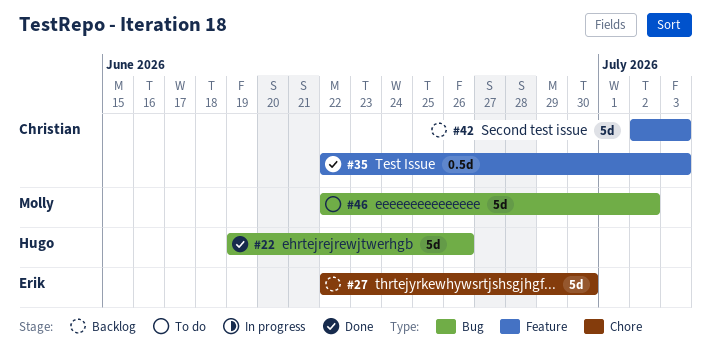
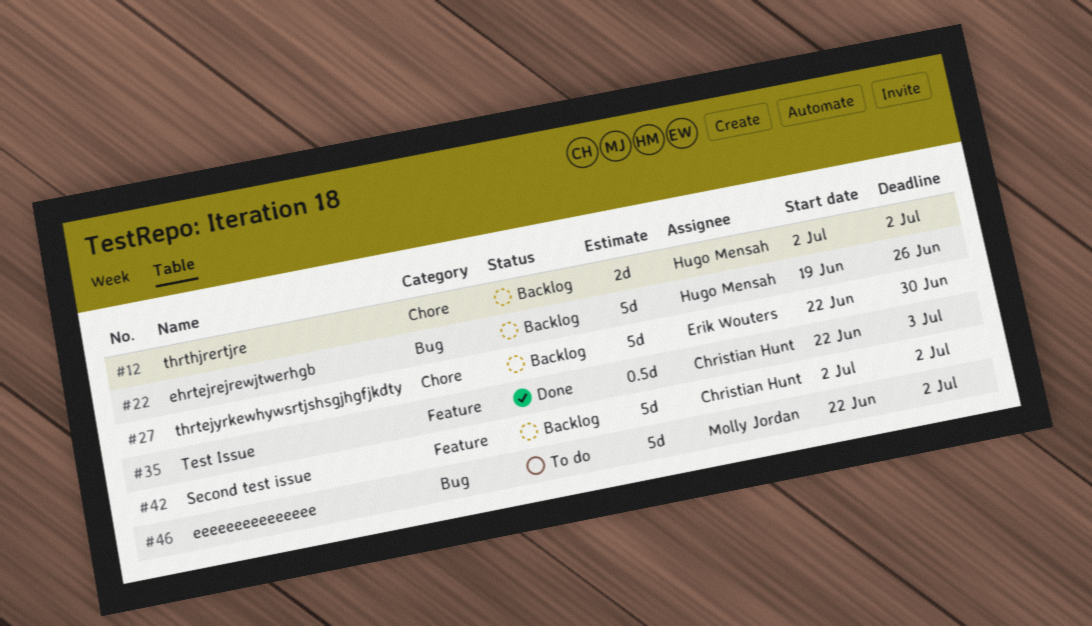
#12: none -> present
#22, status: Done -> Backlog
#42, due: Jul 3 -> Jul 2

